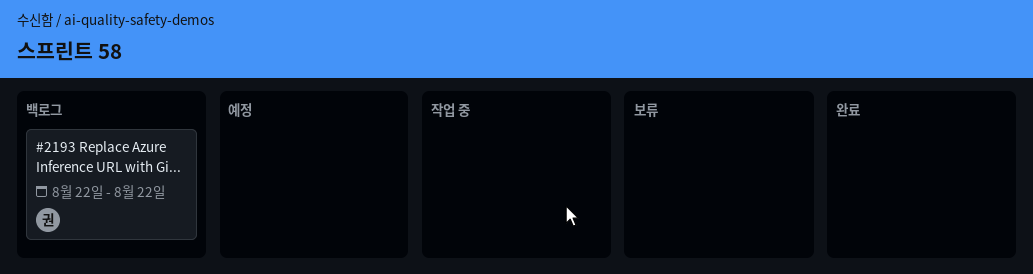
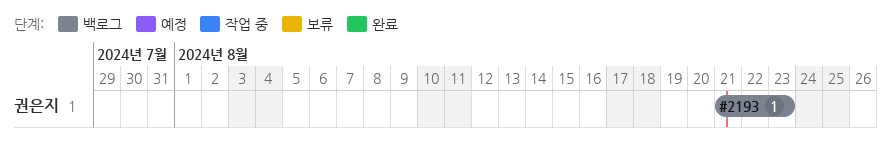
#2193, start: Aug 22 -> Aug 21
#2193, due: Aug 22 -> Aug 23

